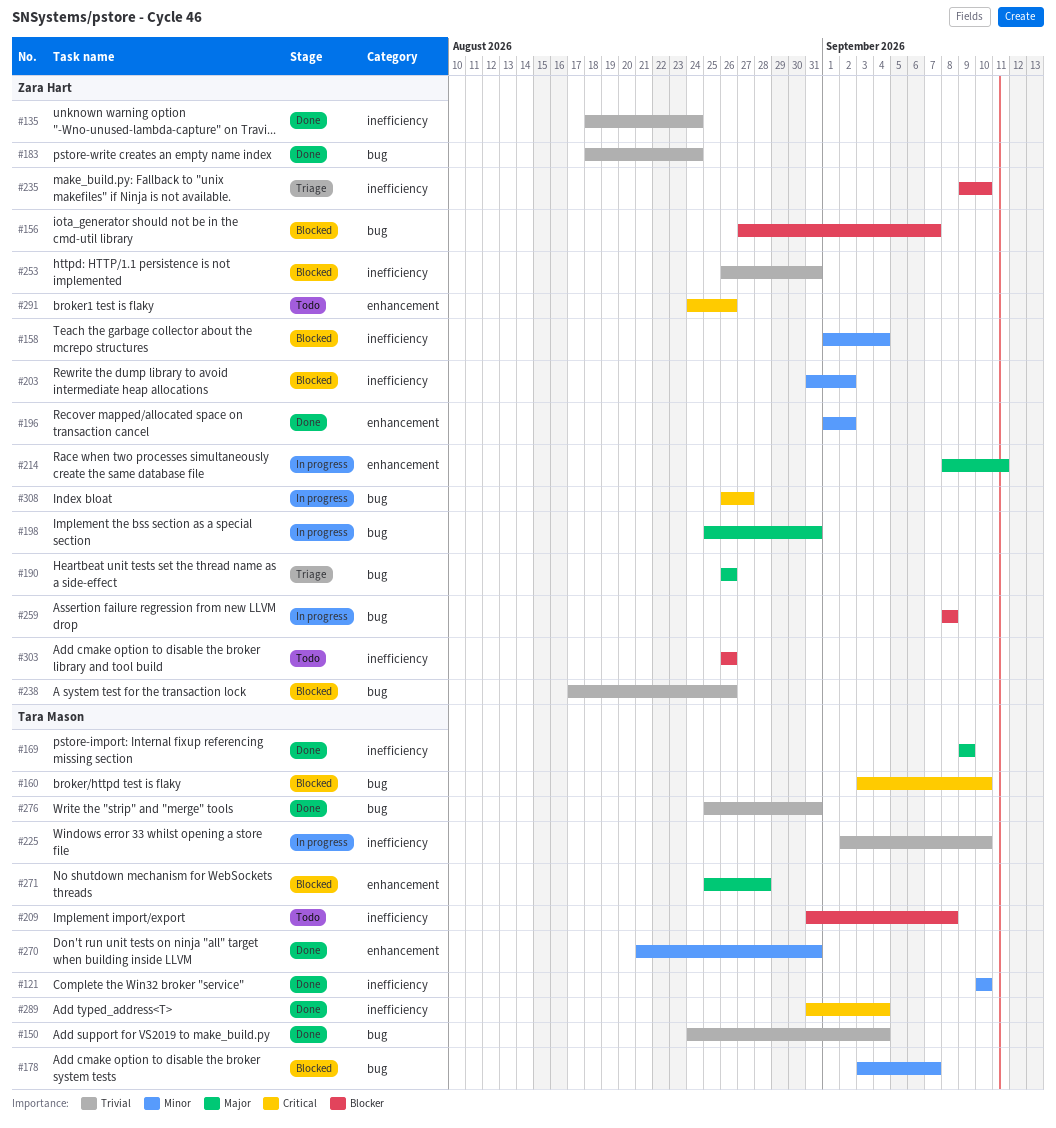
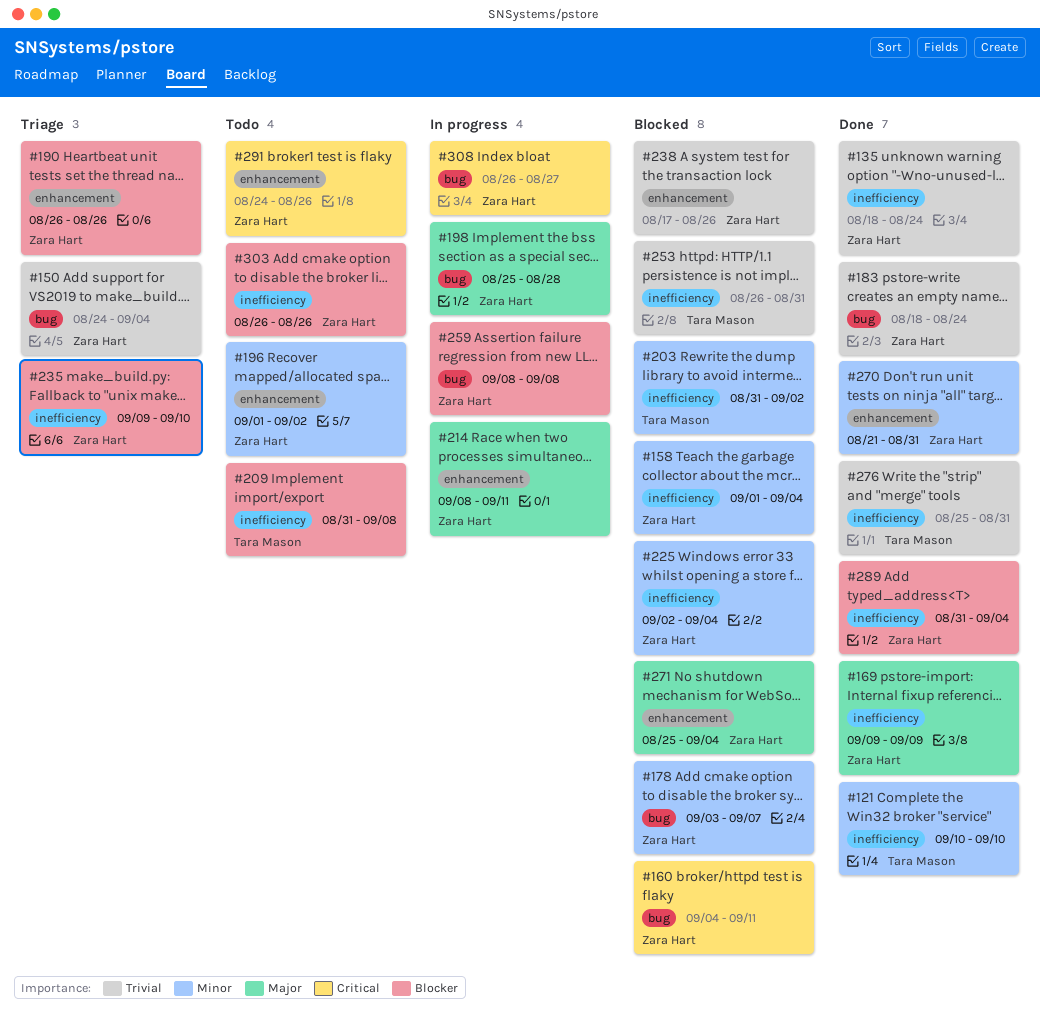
#150, status: Done -> Triage
#150, owner: Tara Mason -> Zara Hart
#156: present -> none
#160, owner: Tara Mason -> Zara Hart
#160, start: Sep 3 -> Sep 4
#160, due: Sep 10 -> Sep 11
#169, owner: Tara Mason -> Zara Hart
#178, owner: Tara Mason -> Zara Hart
#190, priority: Major -> Blocker
#190, label: bug -> enhancement
#196, status: Done -> Todo
#198, due: Aug 31 -> Aug 28
#203, owner: Zara Hart -> Tara Mason
#225, status: In progress -> Blocked
#225, owner: Tara Mason -> Zara Hart
#225, priority: Trivial -> Minor
#225, due: Sep 10 -> Sep 4
#238, label: bug -> enhancement
#253, owner: Zara Hart -> Tara Mason
#270, owner: Tara Mason -> Zara Hart
#271, owner: Tara Mason -> Zara Hart
#271, due: Aug 28 -> Sep 4
#276, label: bug -> inefficiency
#289, owner: Tara Mason -> Zara Hart
#289, priority: Critical -> Blocker

